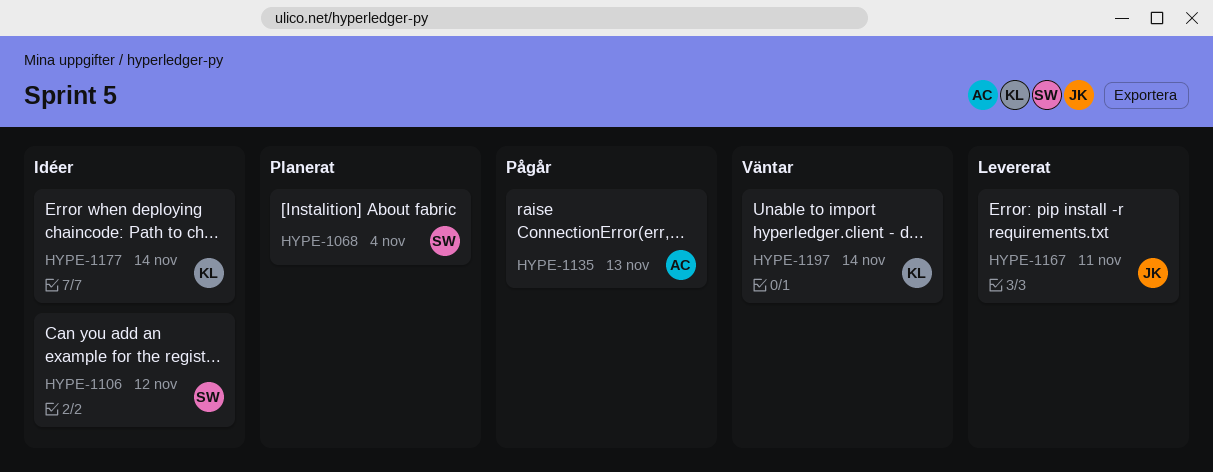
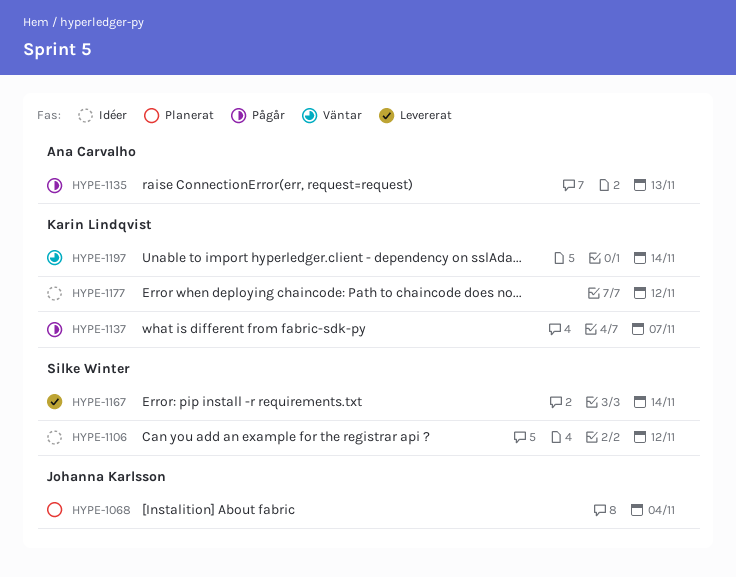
HYPE-1068, owner: Silke Winter -> Johanna Karlsson
HYPE-1137: none -> present
HYPE-1167, owner: Johanna Karlsson -> Silke Winter
HYPE-1167, due: Nov 11 -> Nov 14
HYPE-1177, due: Nov 14 -> Nov 12

